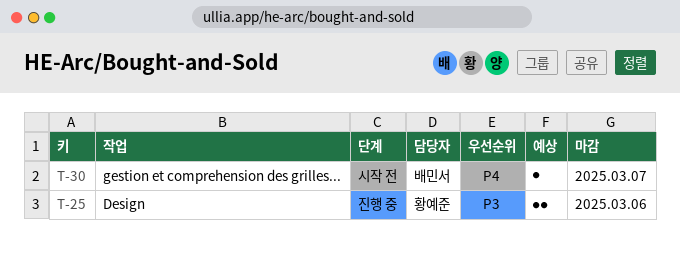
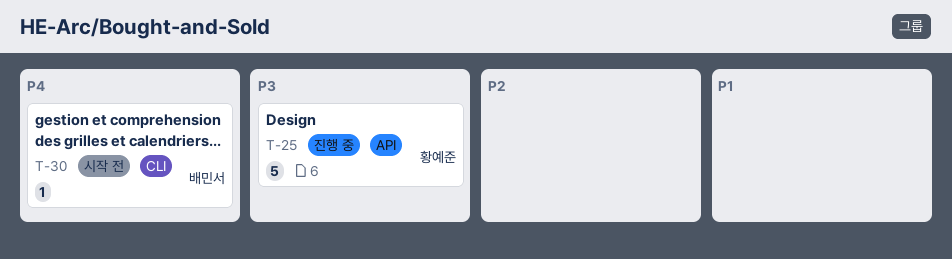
T-25, estimate: 2 -> 5

